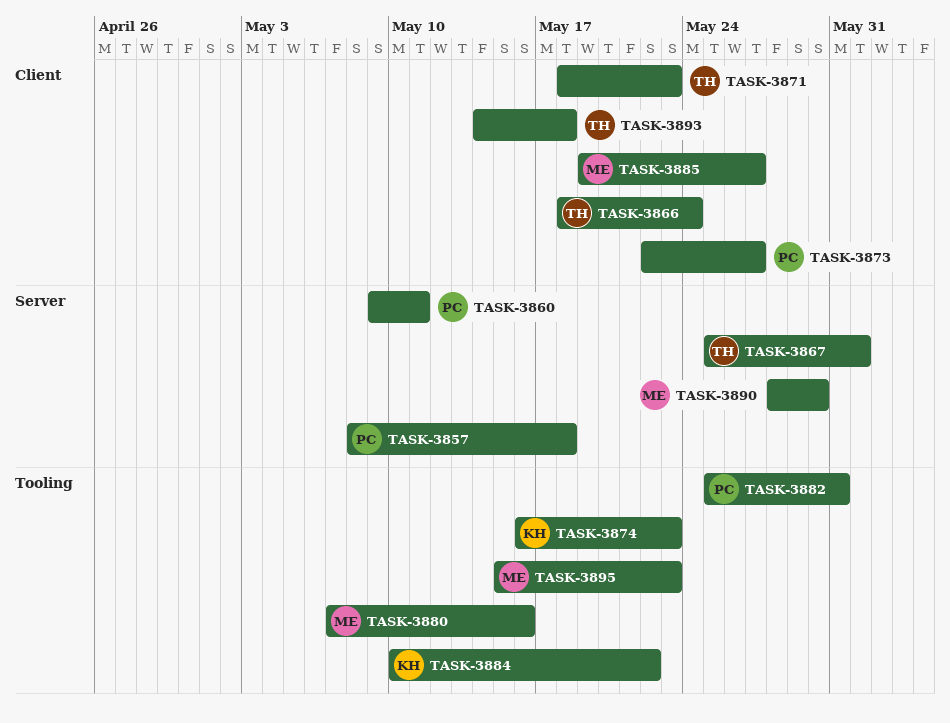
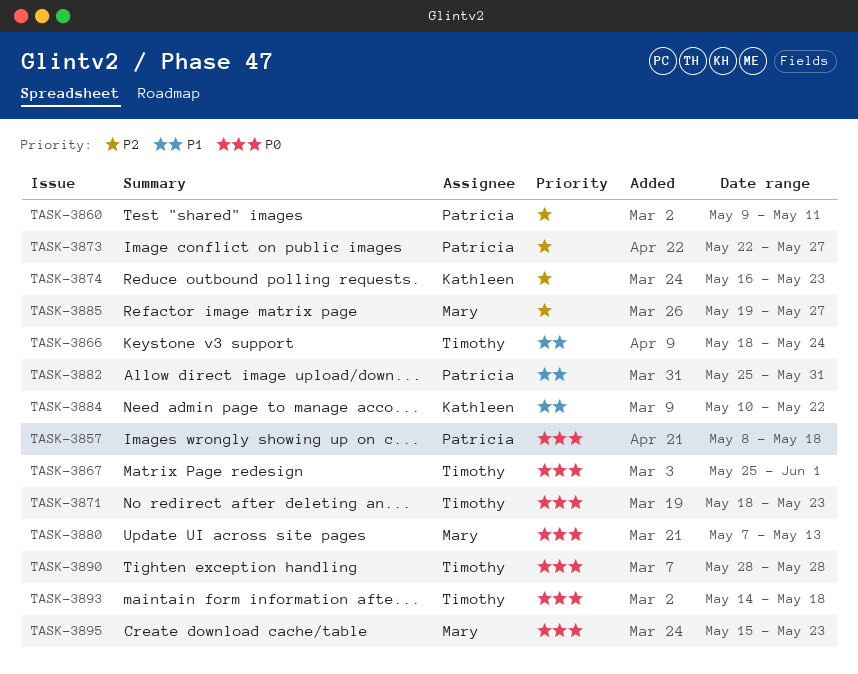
TASK-3880, due: May 16 -> May 13
TASK-3890, owner: Mary -> Timothy
TASK-3890, due: May 30 -> May 28

